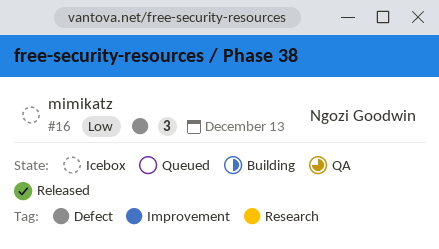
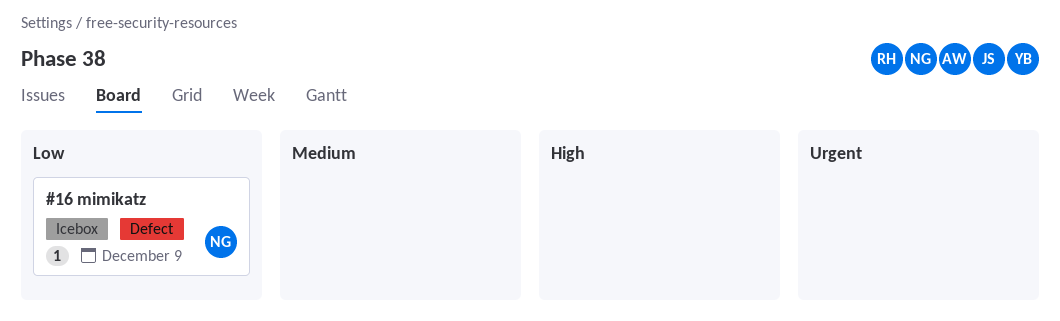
#16, estimate: 3 -> 1
#16, due: Dec 13 -> Dec 9

